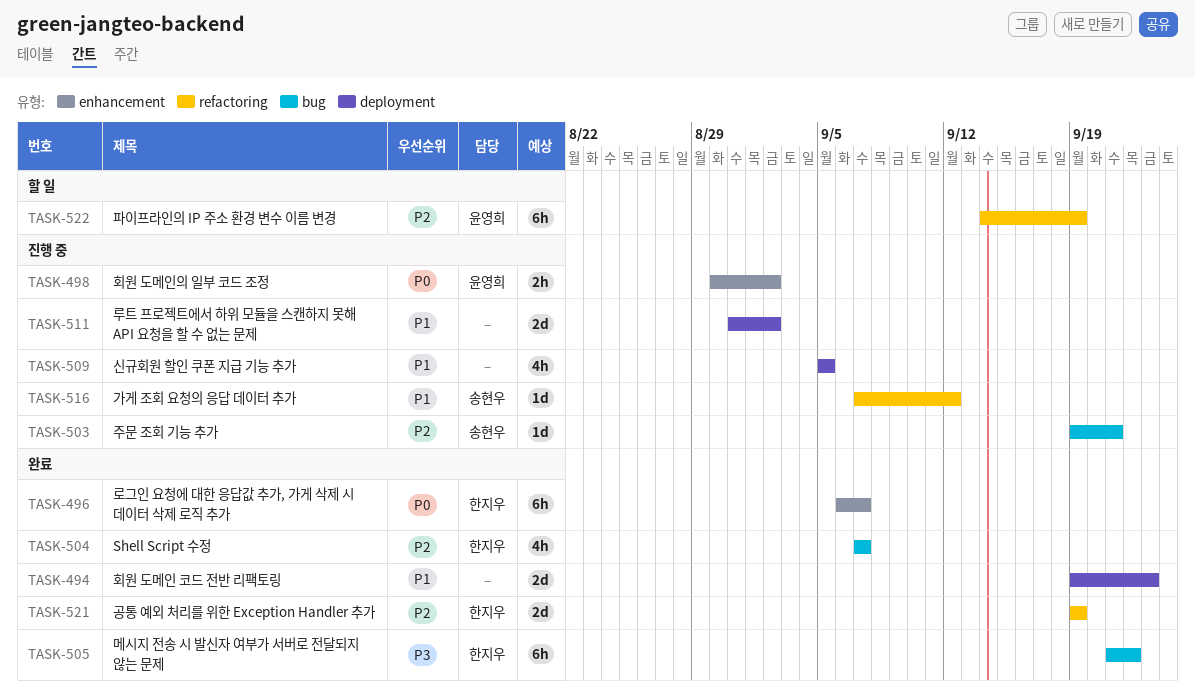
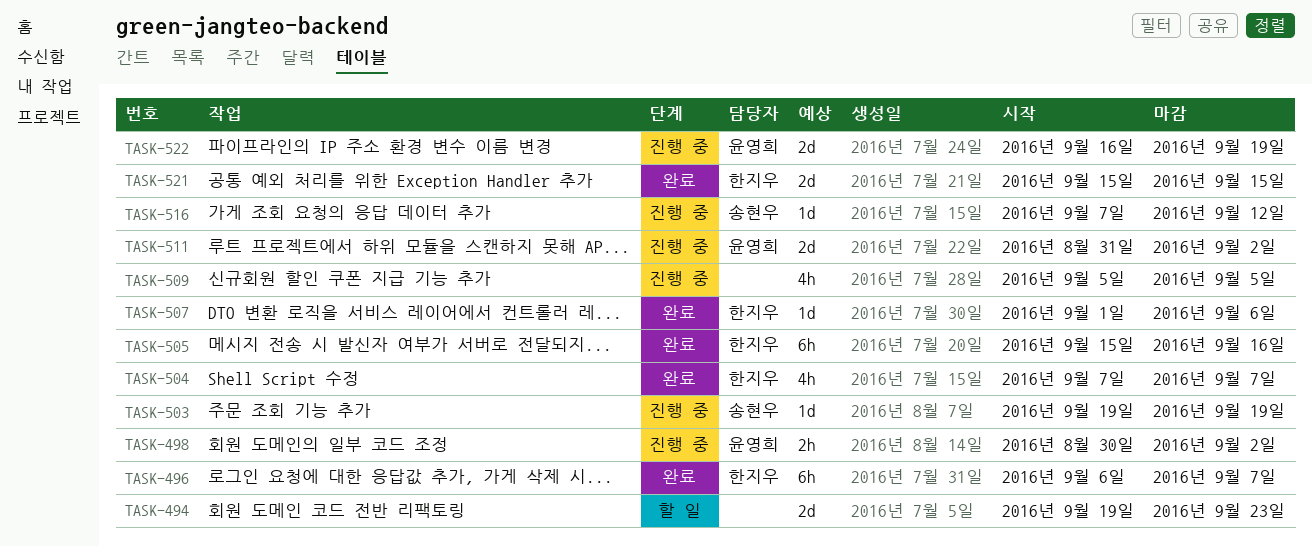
TASK-494, status: 완료 -> 할 일
TASK-503, due: Sep 21 -> Sep 19
TASK-505, start: Sep 21 -> Sep 15
TASK-505, due: Sep 22 -> Sep 16
TASK-507: none -> present
TASK-511, owner: none -> 윤영희
TASK-521, start: Sep 19 -> Sep 15
TASK-521, due: Sep 19 -> Sep 15
TASK-522, status: 할 일 -> 진행 중
TASK-522, estimate: 6h -> 2d
TASK-522, start: Sep 14 -> Sep 16

